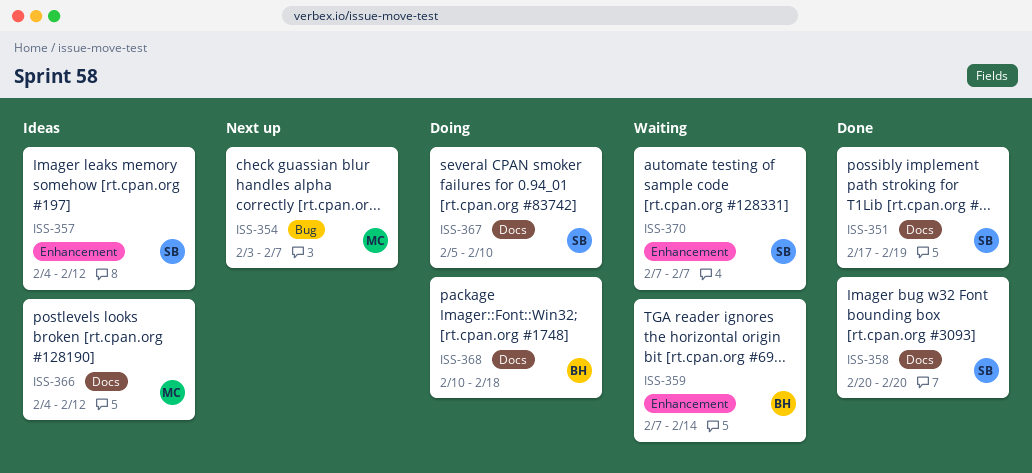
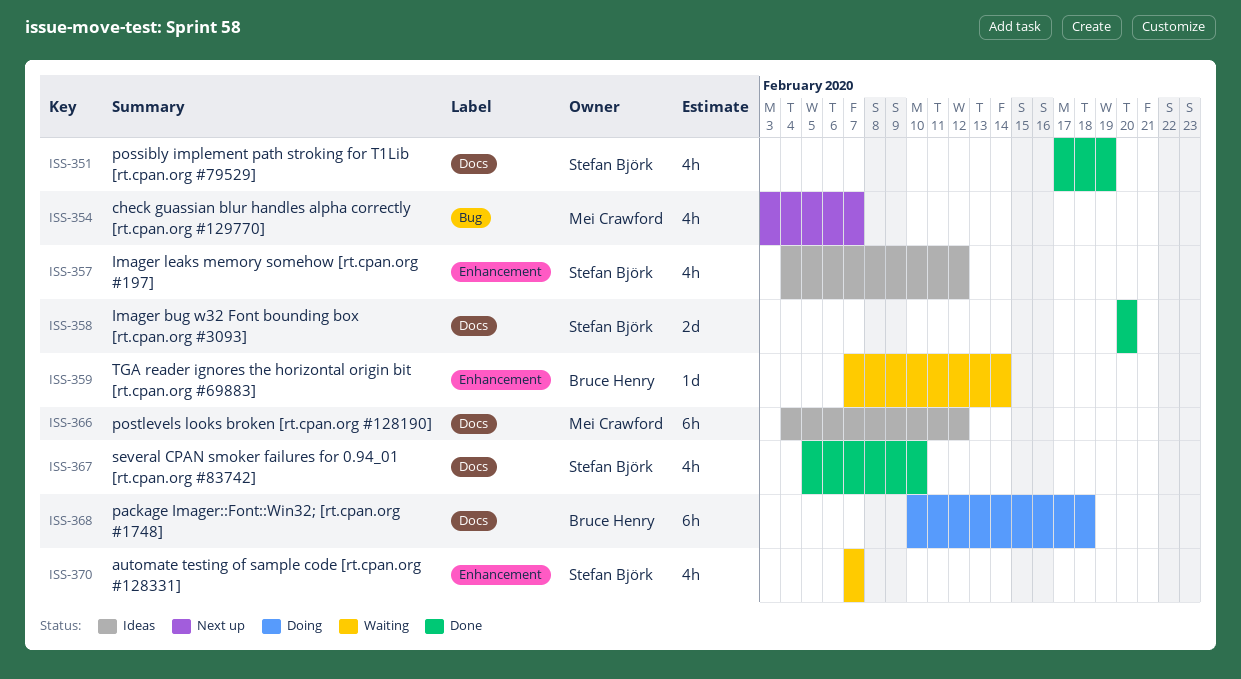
ISS-367, status: Doing -> Done

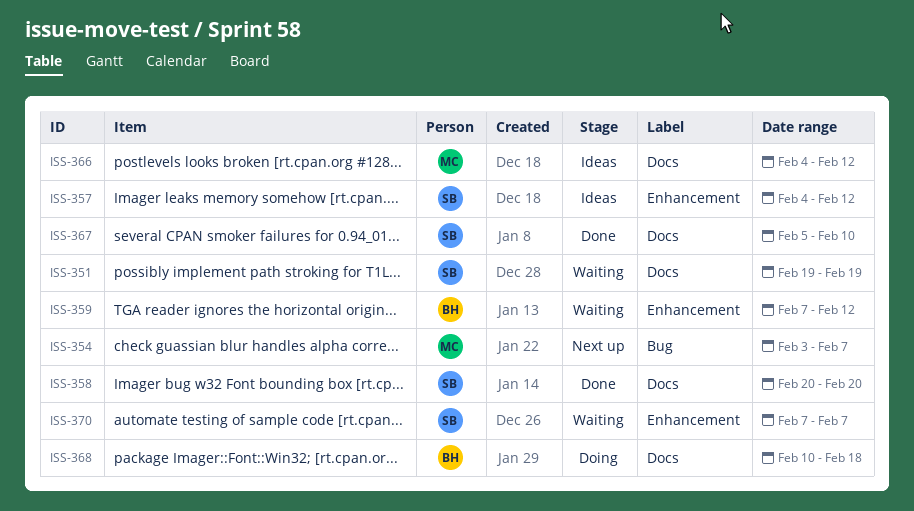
ISS-351, status: Done -> Waiting
ISS-351, start: Feb 17 -> Feb 19
ISS-359, due: Feb 14 -> Feb 12

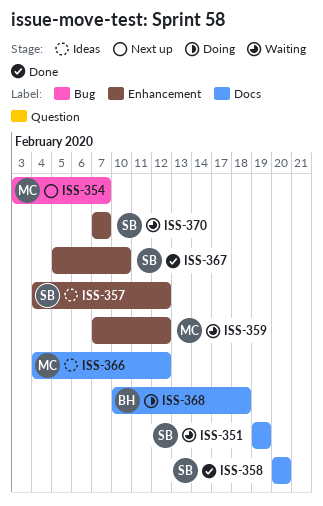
ISS-359, owner: BH -> MC
ISS-367, label: Docs -> Enhancement

